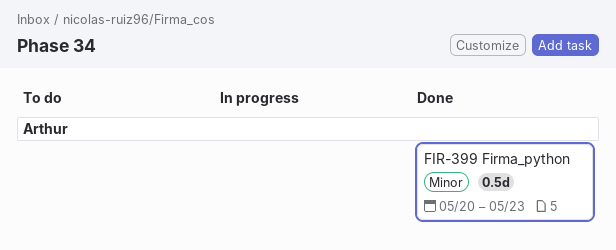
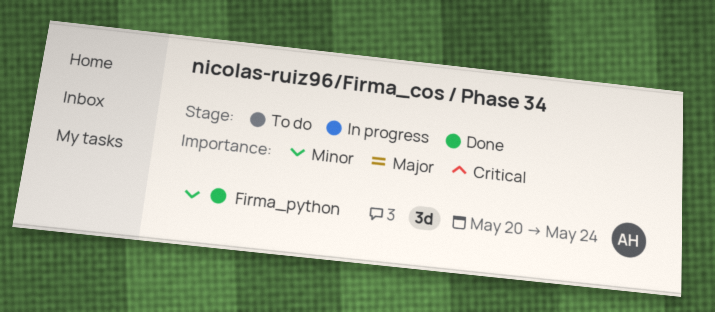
Firma_python, estimate: 0.5d -> 3d
Firma_python, due: May 23 -> May 24

